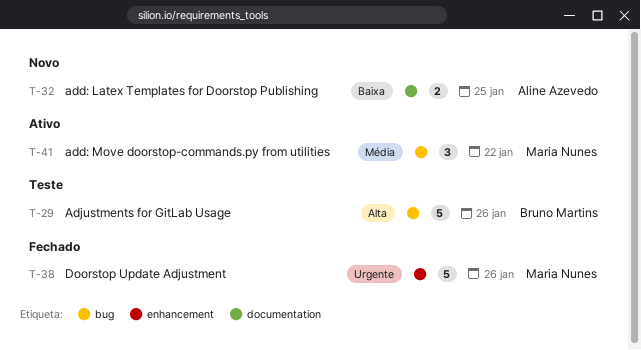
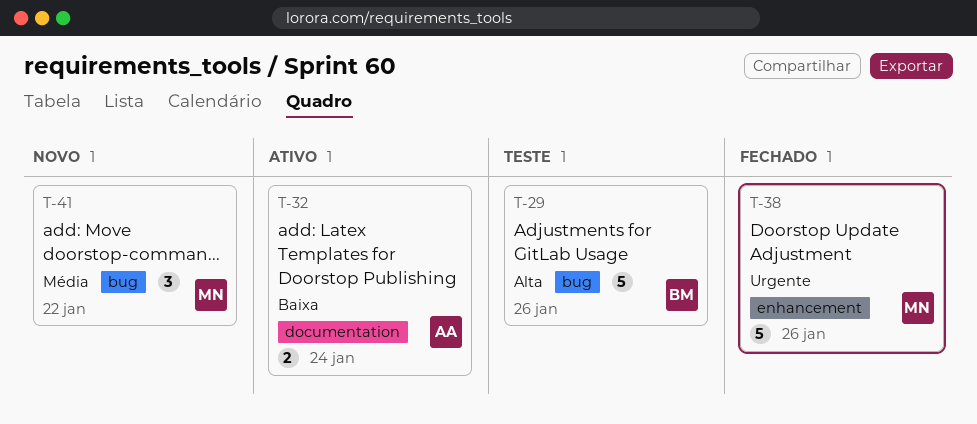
T-32, status: Novo -> Ativo
T-32, day: Jan 25 -> Jan 24
T-41, status: Ativo -> Novo

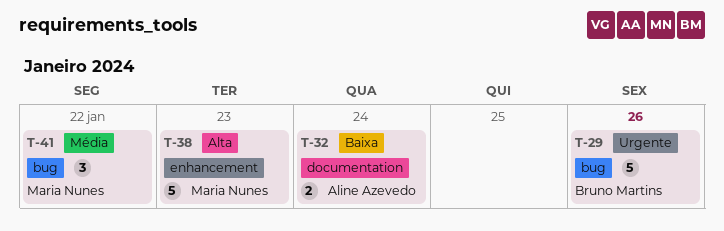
T-29, priority: Alta -> Urgente
T-38, priority: Urgente -> Alta
T-38, day: Jan 26 -> Jan 23

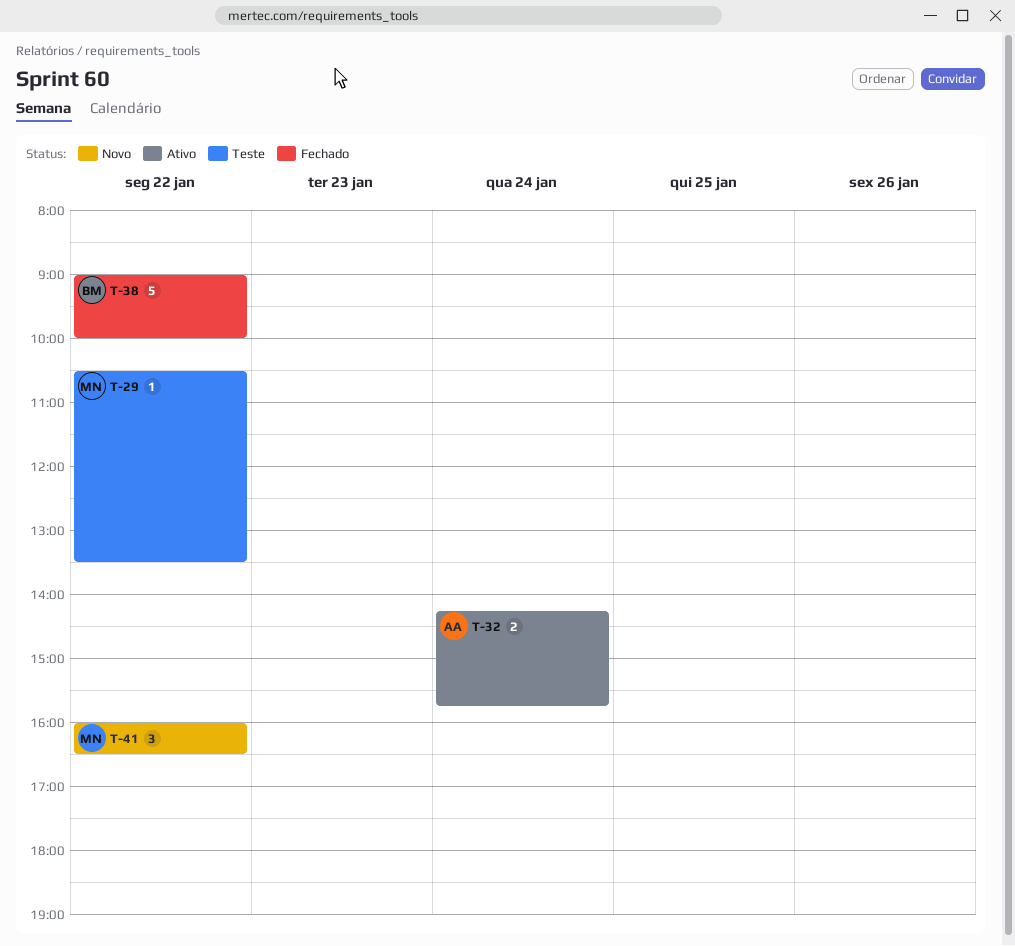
T-29, owner: Bruno Martins -> Maria Nunes
T-29, estimate: 5 -> 1
T-29, day: Jan 26 -> Jan 22
T-38, owner: Maria Nunes -> Bruno Martins
T-38, day: Jan 23 -> Jan 22

